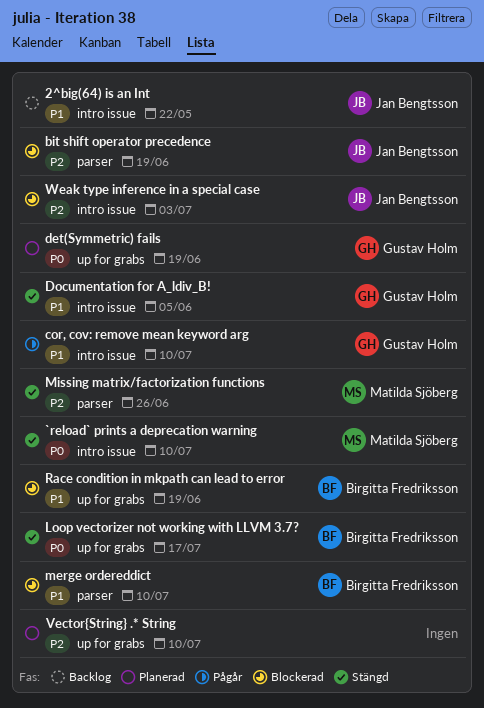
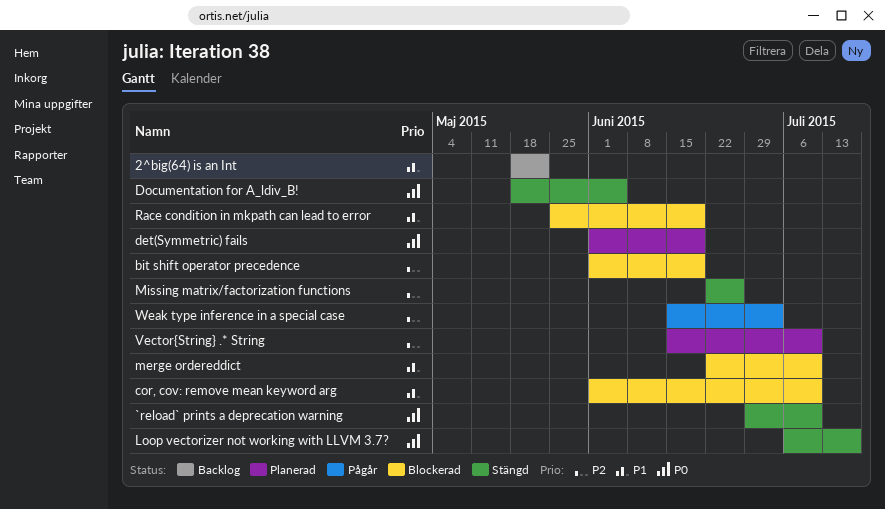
cor, cov: remove mean keyword arg, status: Pågår -> Blockerad
Documentation for A_ldiv_B!, priority: P1 -> P0
Weak type inference in a special case, status: Blockerad -> Pågår

